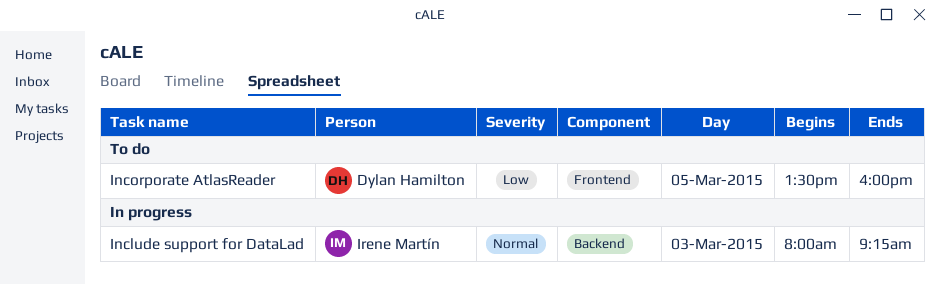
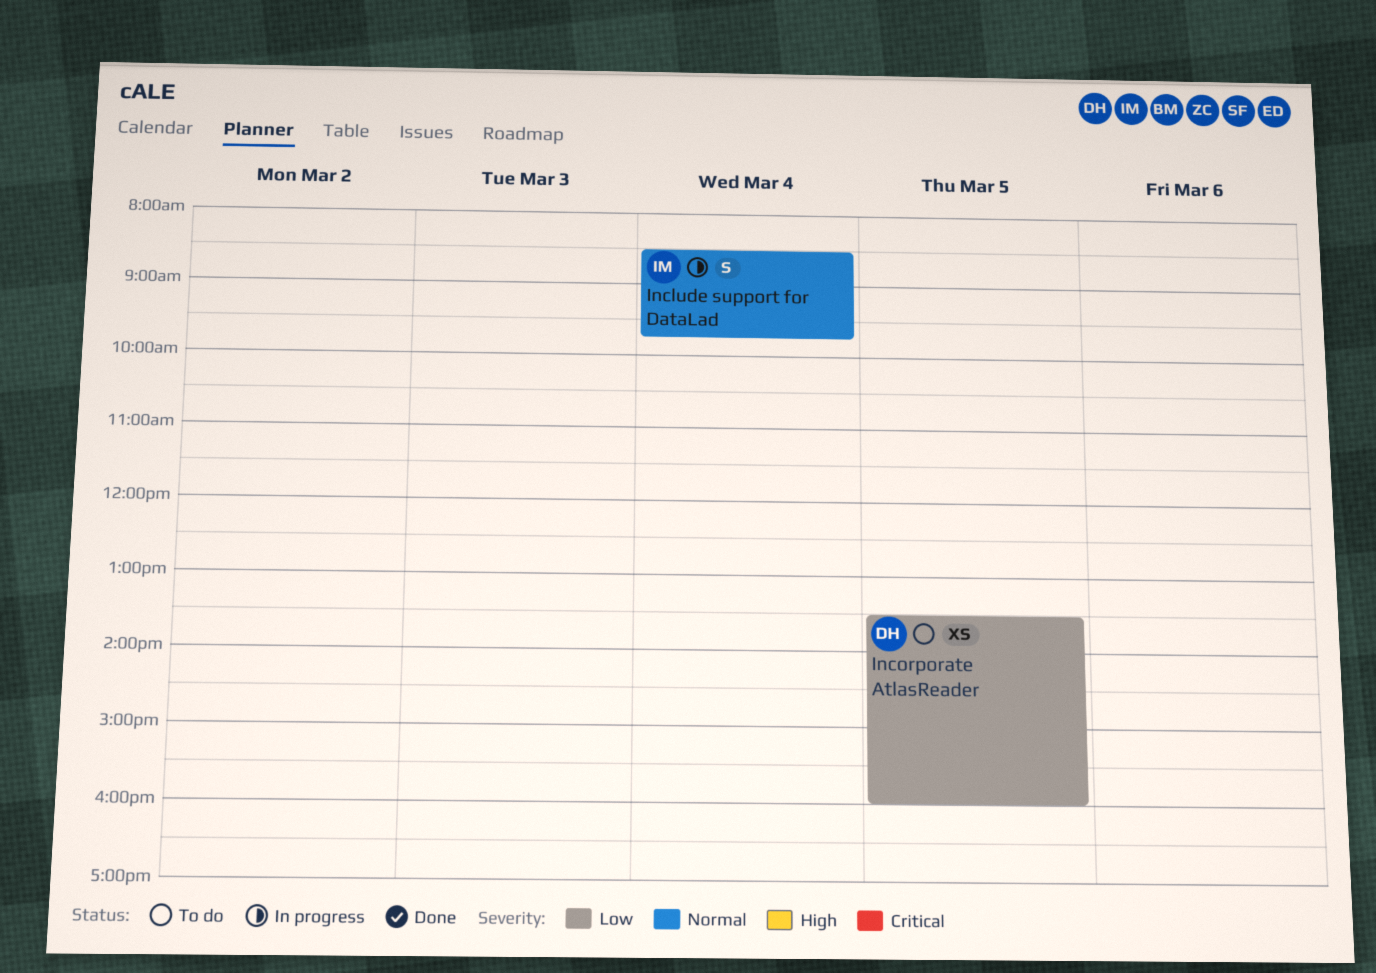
Include support for DataLad, day: Mar 3 -> Mar 4
Include support for DataLad, begins: 08:00 -> 08:30
Include support for DataLad, ends: 09:15 -> 09:45

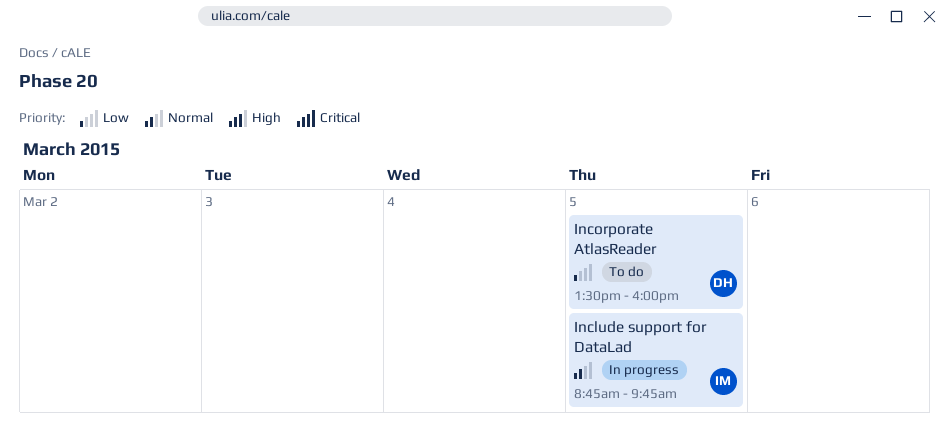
Include support for DataLad, day: Mar 4 -> Mar 5
Include support for DataLad, begins: 08:30 -> 08:45

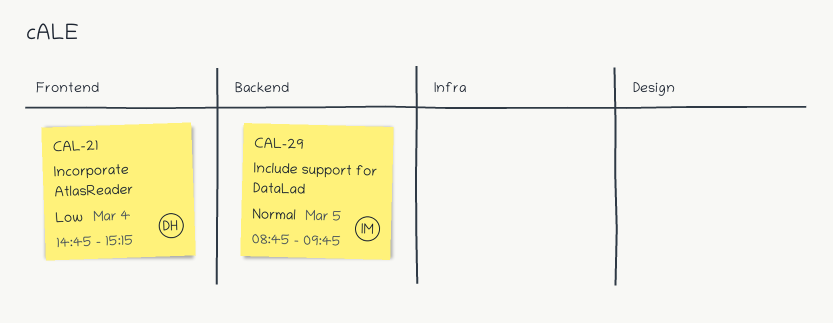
Incorporate AtlasReader, day: Mar 5 -> Mar 4
Incorporate AtlasReader, begins: 13:30 -> 14:45
Incorporate AtlasReader, ends: 16:00 -> 15:15

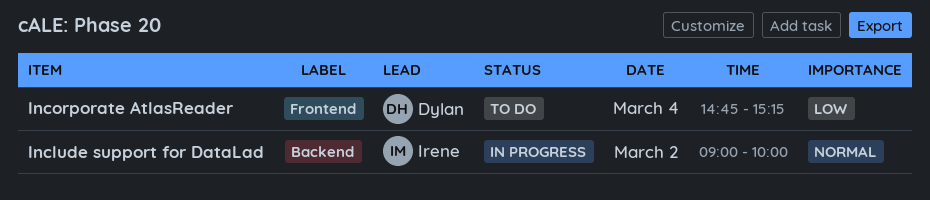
Include support for DataLad, day: Mar 5 -> Mar 2
Include support for DataLad, begins: 08:45 -> 09:00
Include support for DataLad, ends: 09:45 -> 10:00

